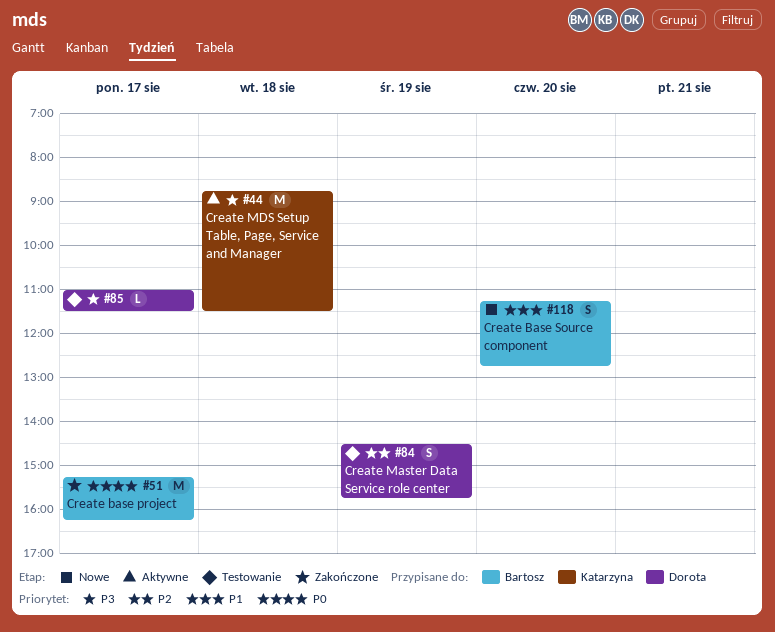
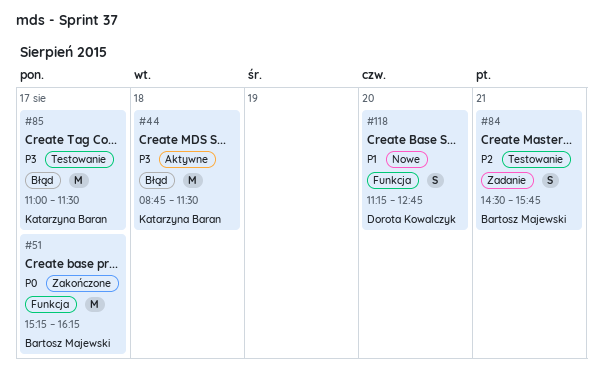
#84, owner: Dorota Kowalczyk -> Bartosz Majewski
#84, day: Aug 19 -> Aug 21
#85, owner: Dorota Kowalczyk -> Katarzyna Baran
#85, estimate: L -> M
#118, owner: Bartosz Majewski -> Dorota Kowalczyk

